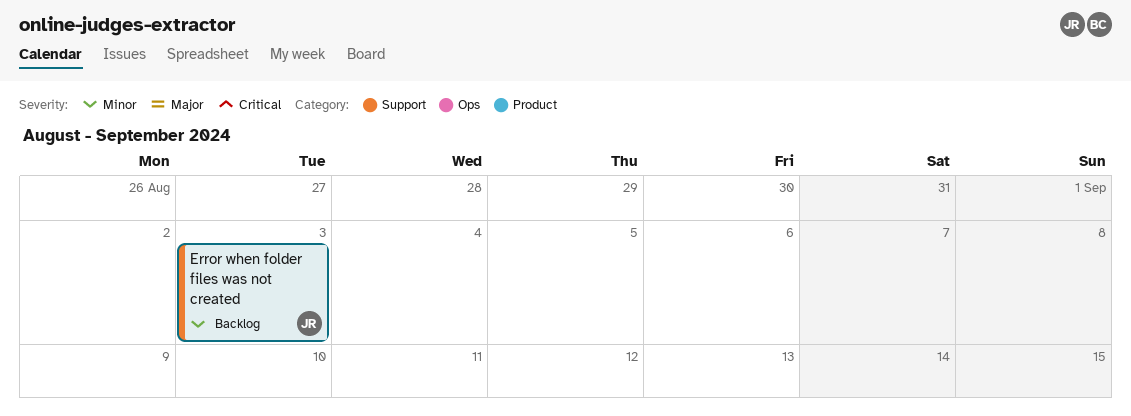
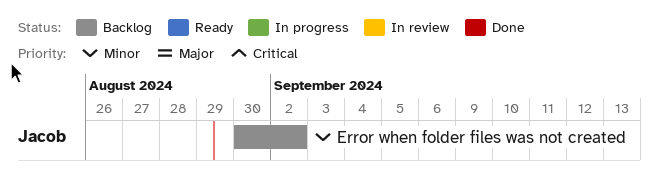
Error when folder files was not created, due: Sep 3 -> Sep 2

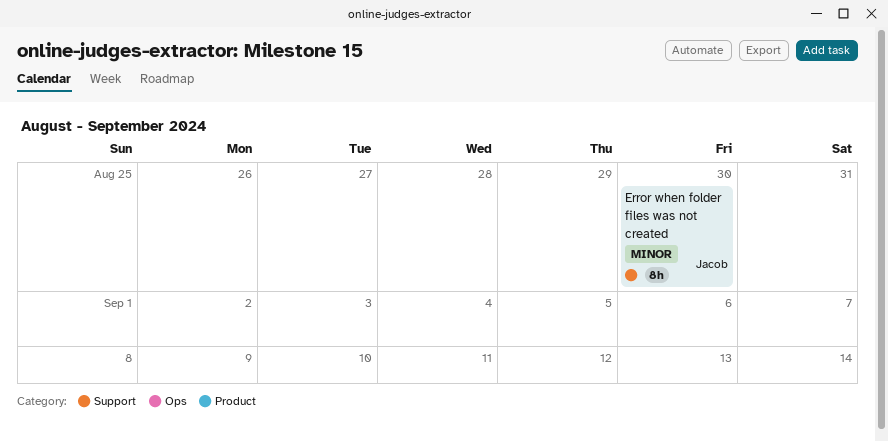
Error when folder files was not created, due: Sep 2 -> Aug 30

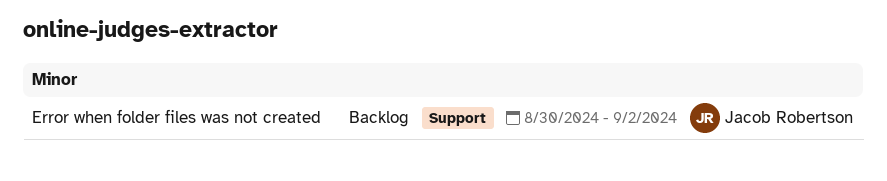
Error when folder files was not created, due: Aug 30 -> Sep 2

